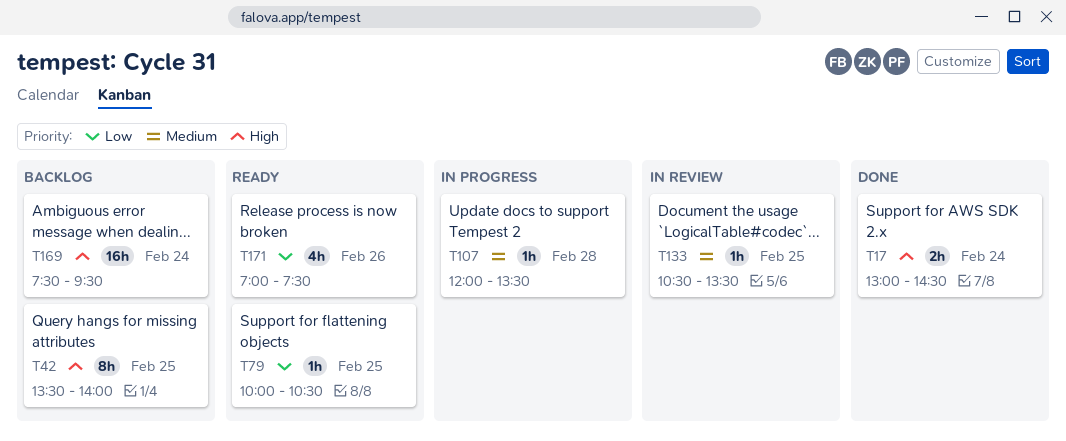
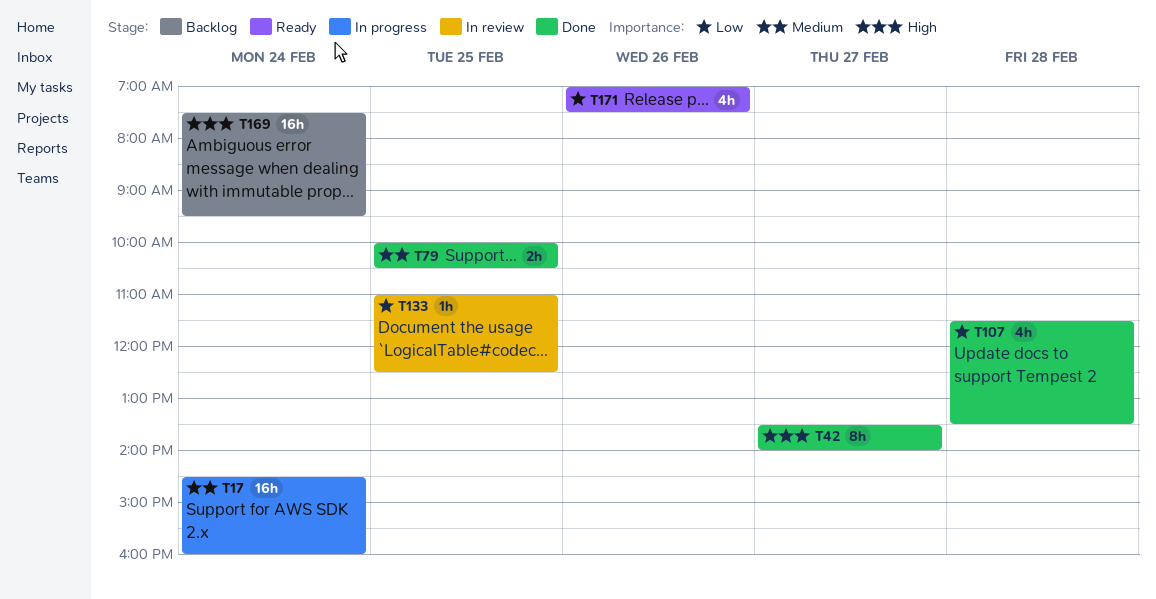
T17, status: Done -> In progress
T17, priority: High -> Medium
T17, estimate: 2h -> 16h
T17, begins: 13:00 -> 14:30
T17, ends: 14:30 -> 16:00
T42, status: Backlog -> Done
T42, day: Feb 25 -> Feb 27
T79, status: Ready -> Done
T79, priority: Low -> Medium
T79, estimate: 1h -> 2h
T107, status: In progress -> Done
T107, priority: Medium -> Low
T107, estimate: 1h -> 4h
T107, begins: 12:00 -> 11:30
T133, priority: Medium -> Low
T133, begins: 10:30 -> 11:00
T133, ends: 13:30 -> 12:30

